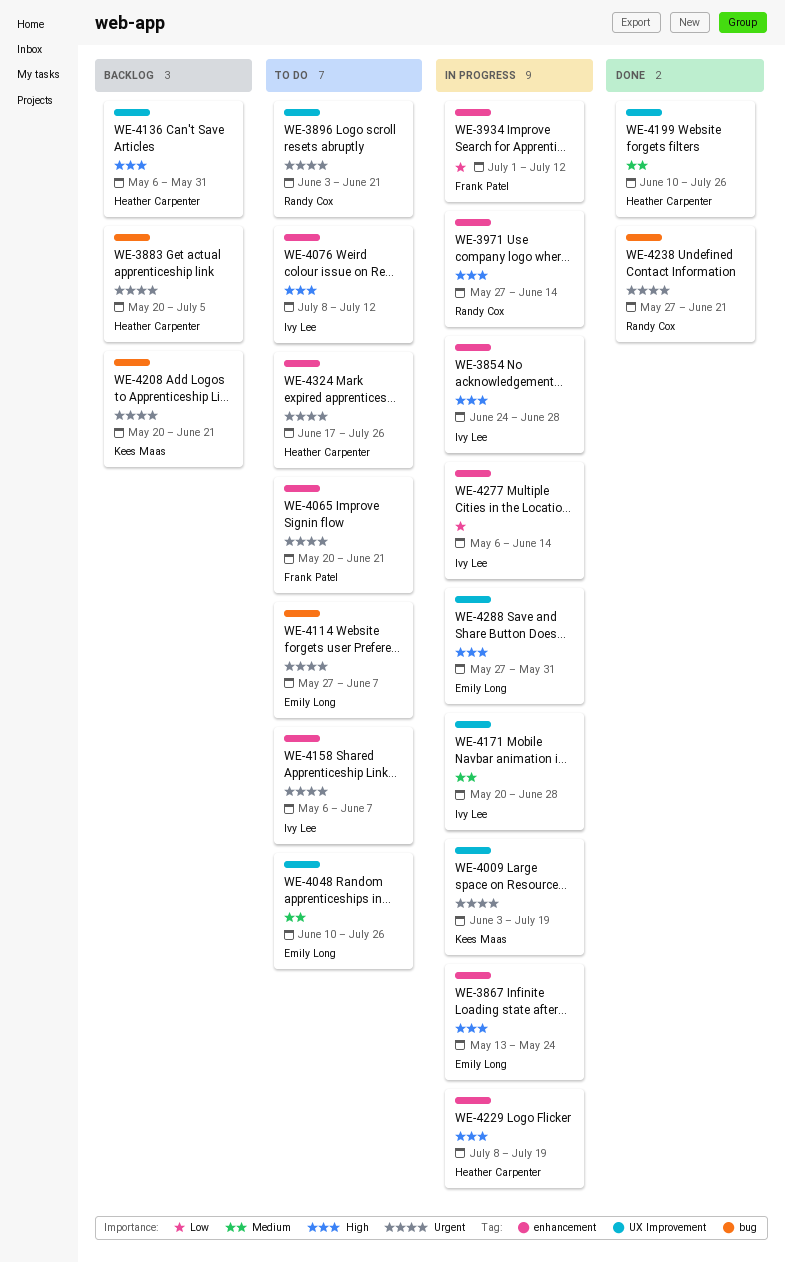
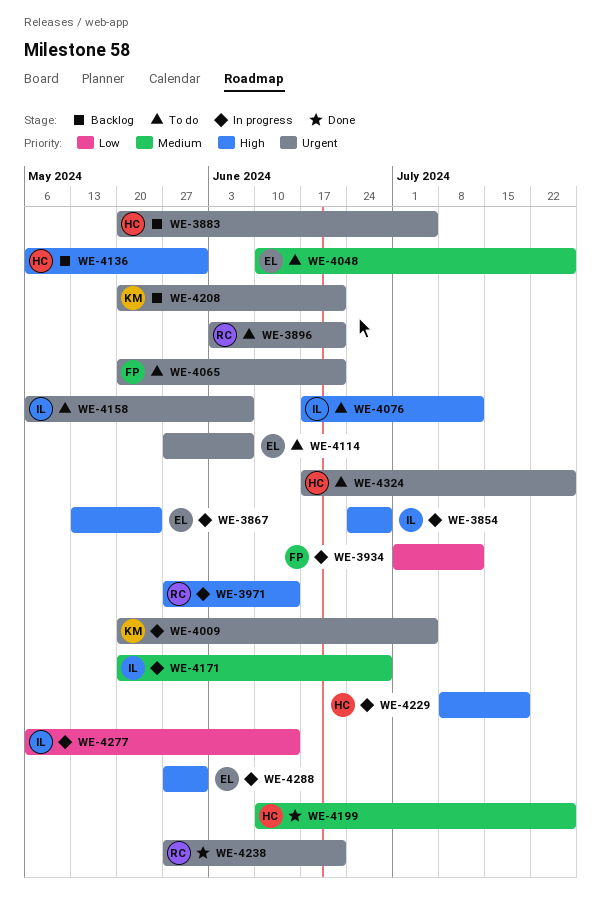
WE-4009, start: Jun 3 -> May 20
WE-4009, due: Jul 19 -> Jul 5
WE-4076, start: Jul 8 -> Jun 17

